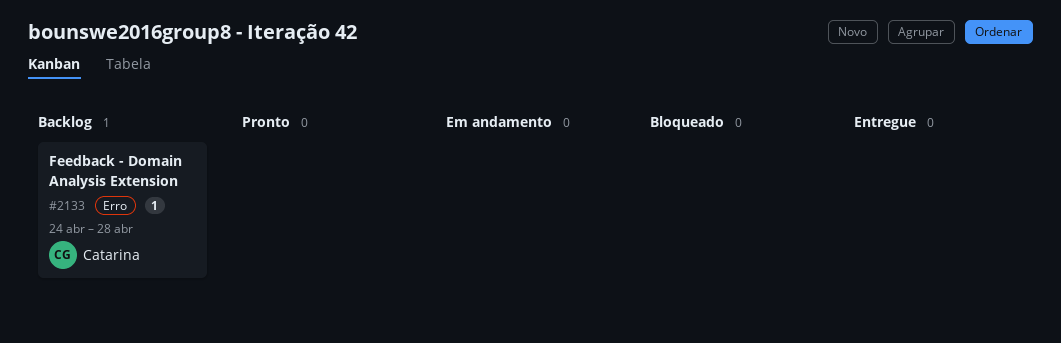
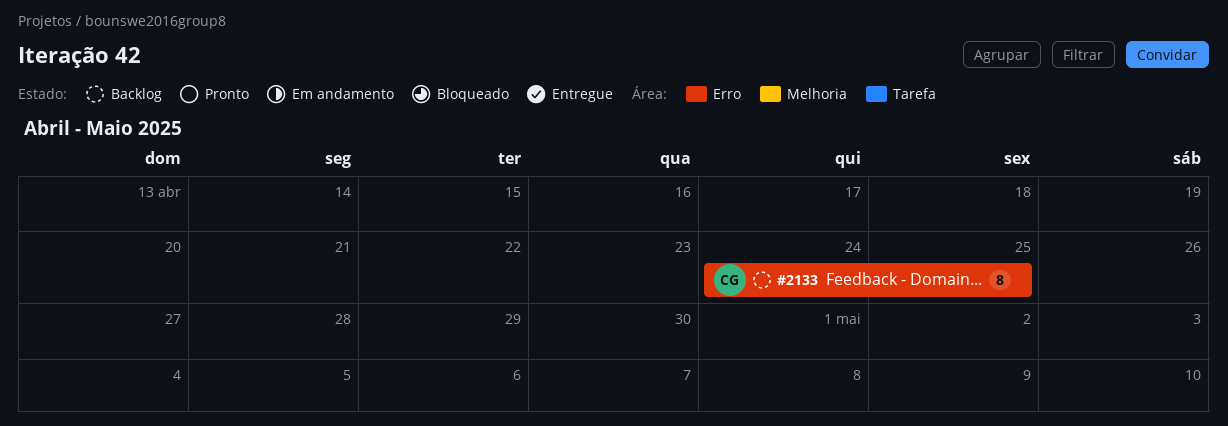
#2133, estimate: 1 -> 8
#2133, due: Apr 28 -> Apr 25

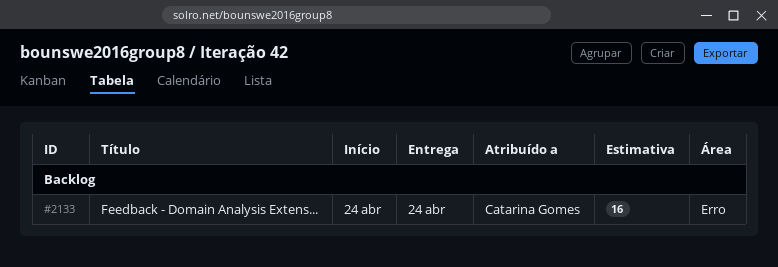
#2133, estimate: 8 -> 16
#2133, due: Apr 25 -> Apr 24

